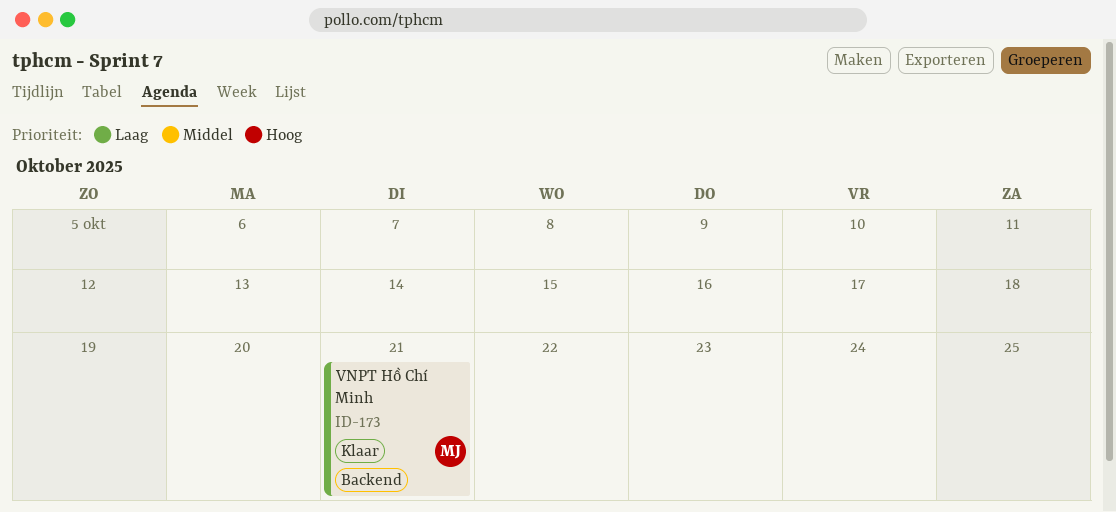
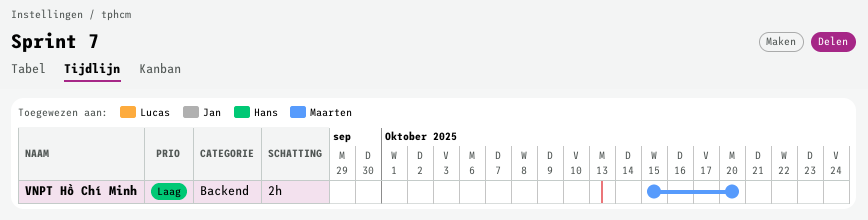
VNPT Hồ Chí Minh, due: Oct 21 -> Oct 20

